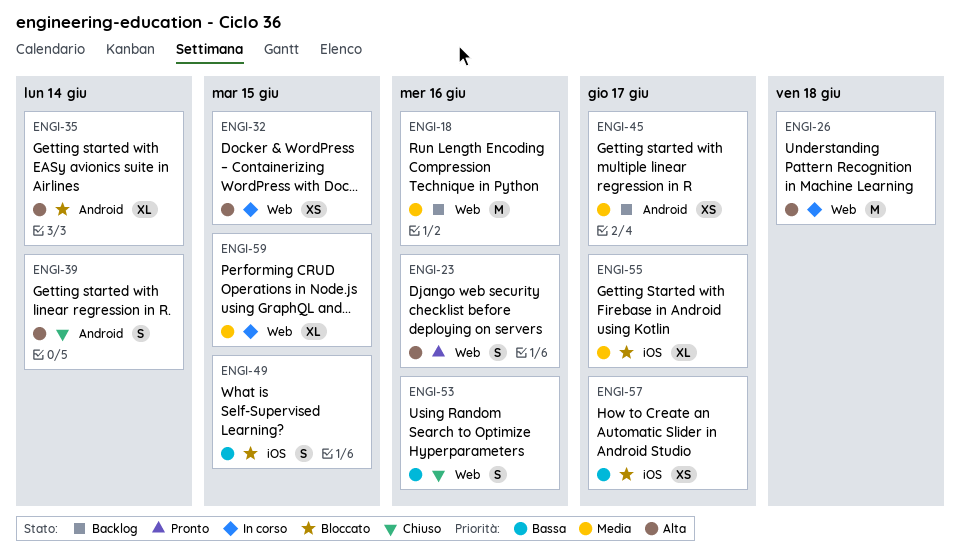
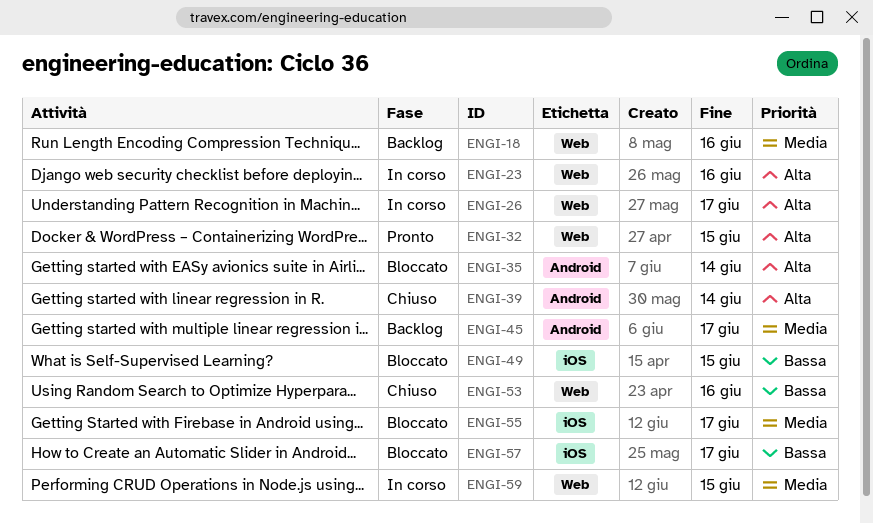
ENGI-23, status: Pronto -> In corso
ENGI-26, due: Jun 18 -> Jun 17
ENGI-32, status: In corso -> Pronto

